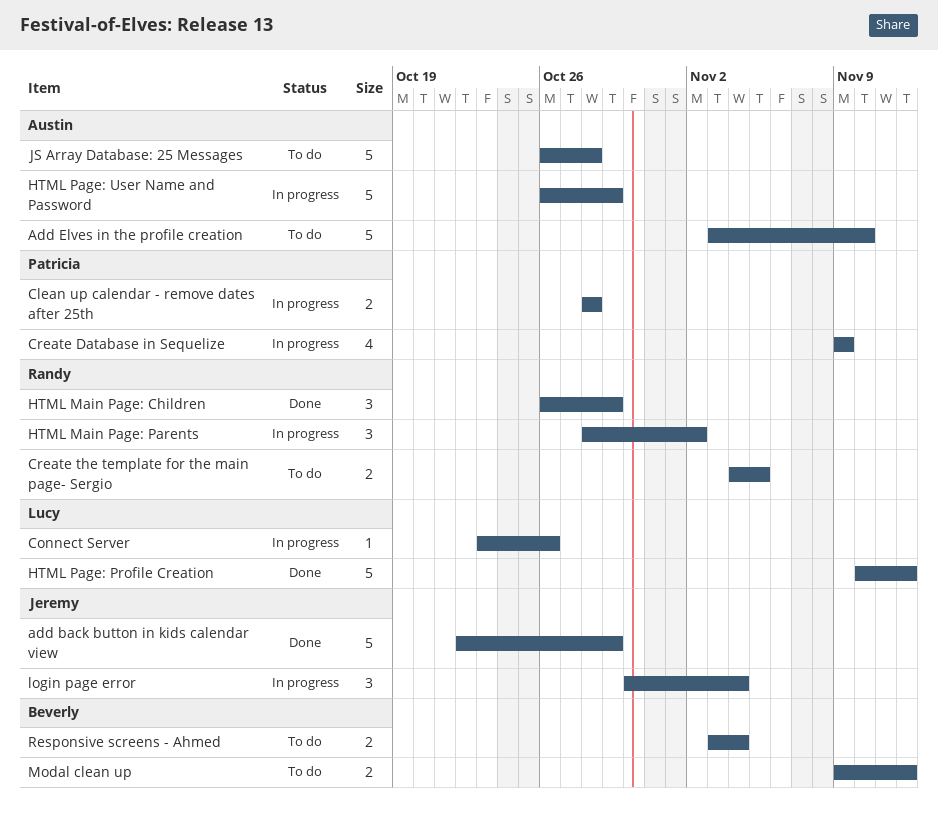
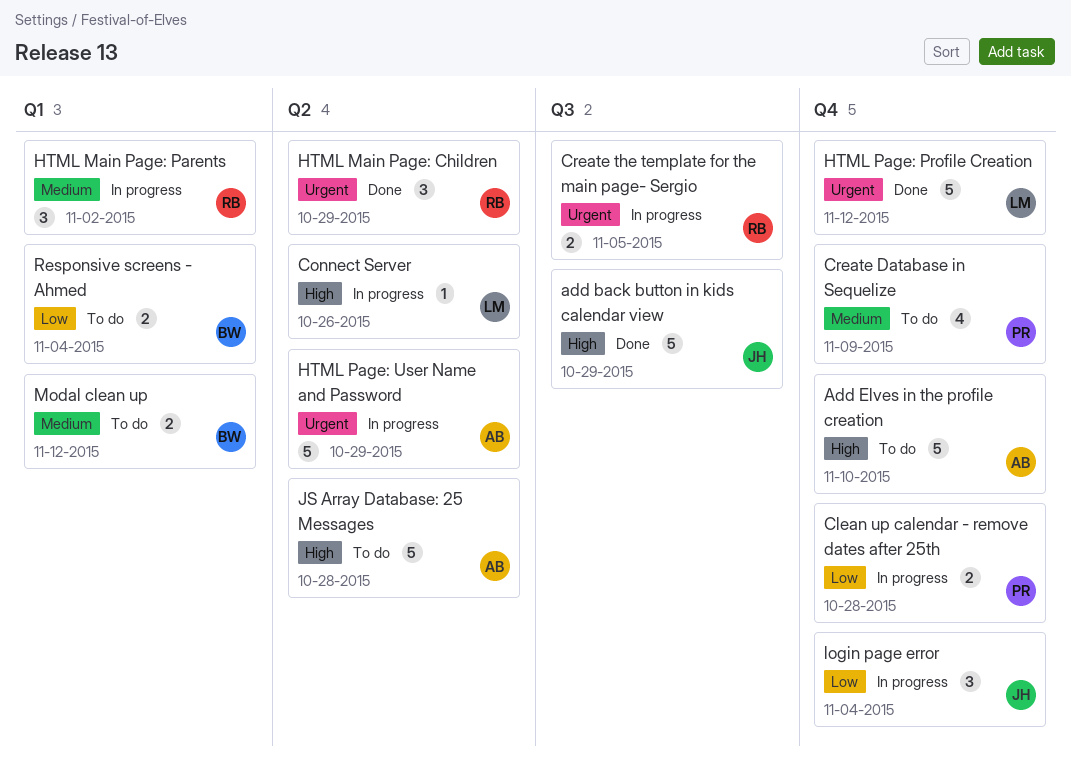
Create Database in Sequelize, status: In progress -> To do
Create the template for the main page- Sergio, status: To do -> In progress

